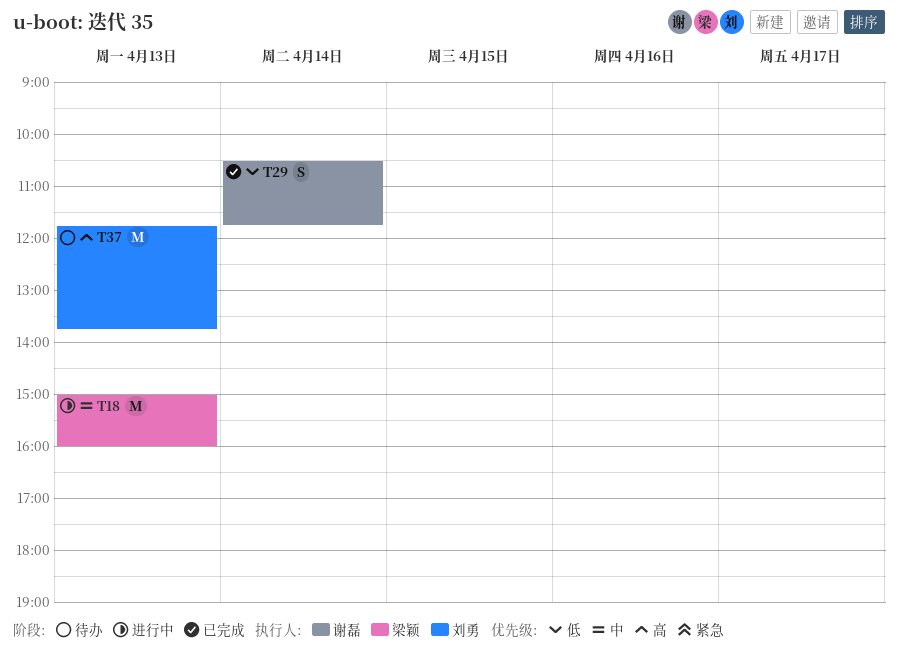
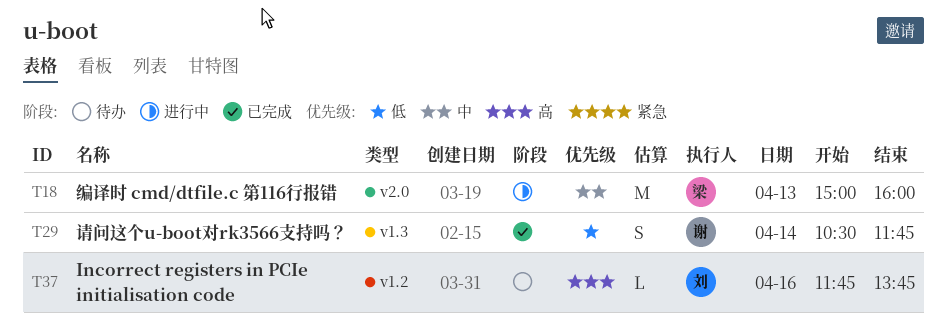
T37, estimate: M -> L
T37, day: Apr 13 -> Apr 16

